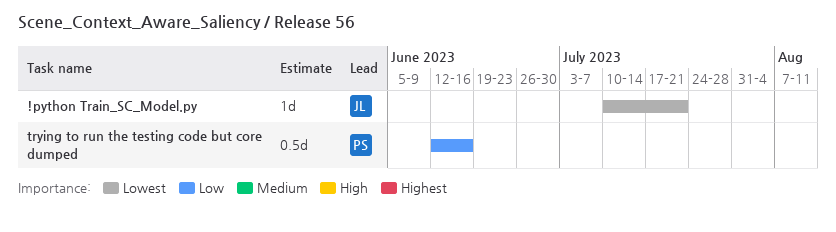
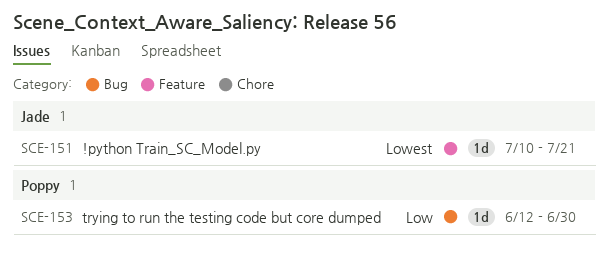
trying to run the testing code but core dumped, estimate: 0.5d -> 1d
trying to run the testing code but core dumped, due: Jun 16 -> Jun 30

